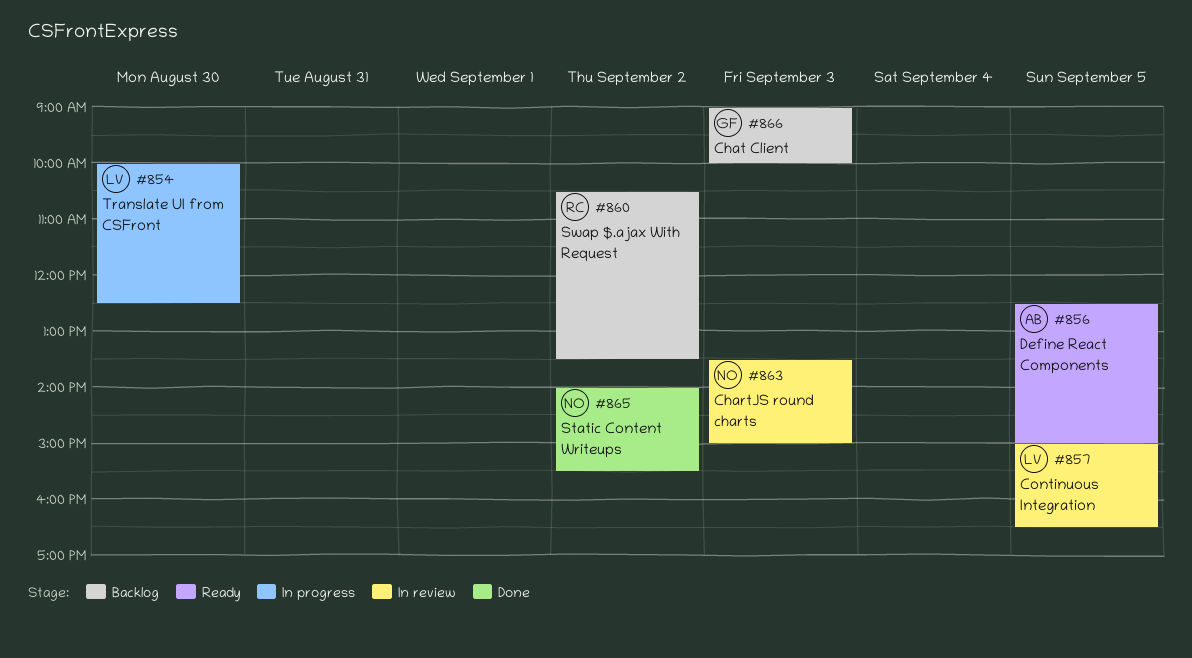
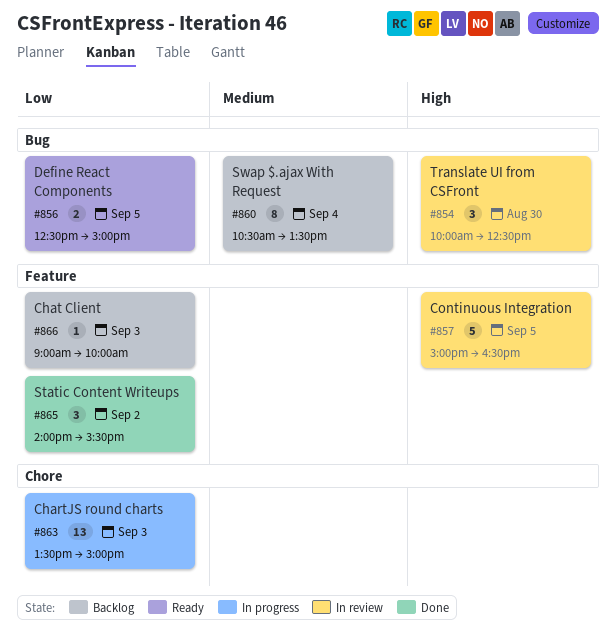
#854, status: In progress -> In review
#860, day: Sep 2 -> Sep 4
#863, status: In review -> In progress

